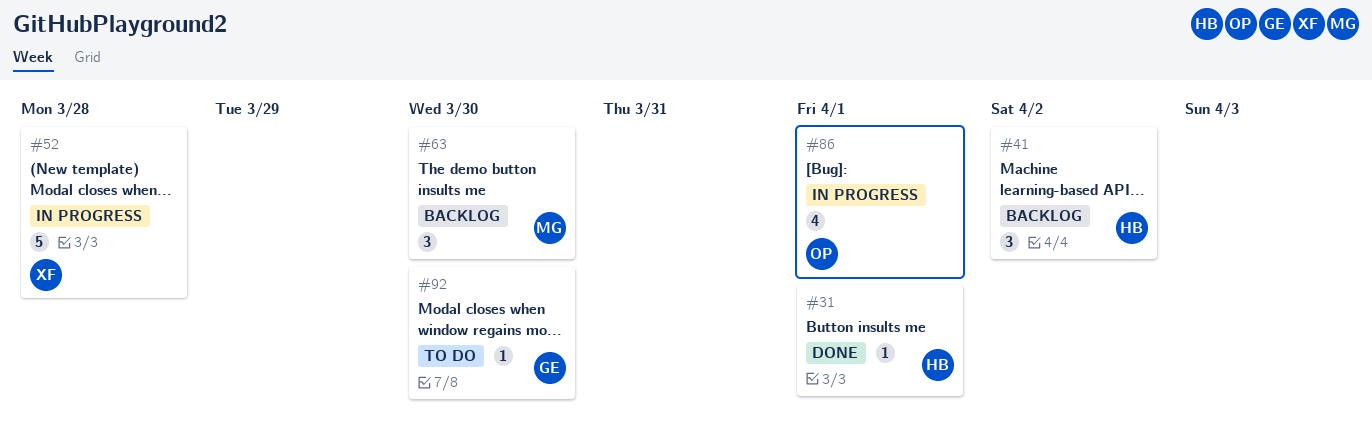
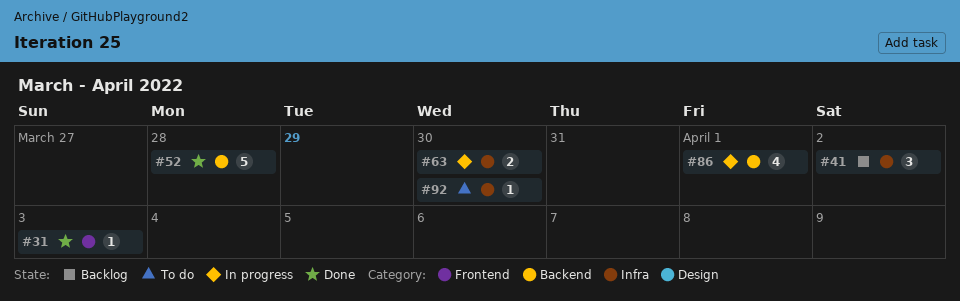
#31, due: Apr 1 -> Apr 3
#52, status: In progress -> Done
#63, status: Backlog -> In progress
#63, estimate: 3 -> 2

